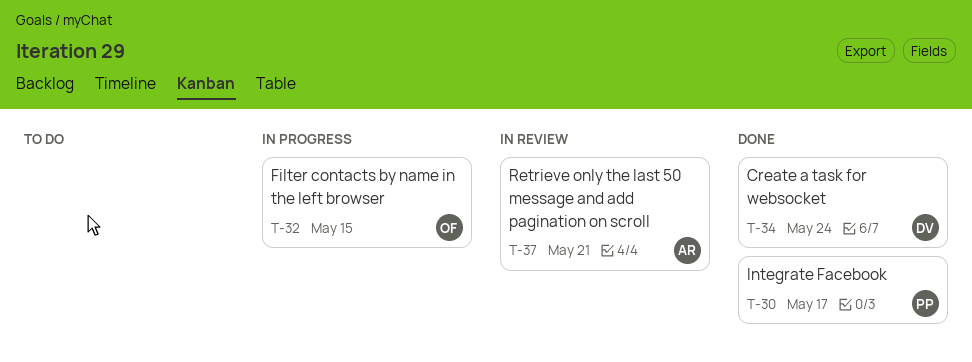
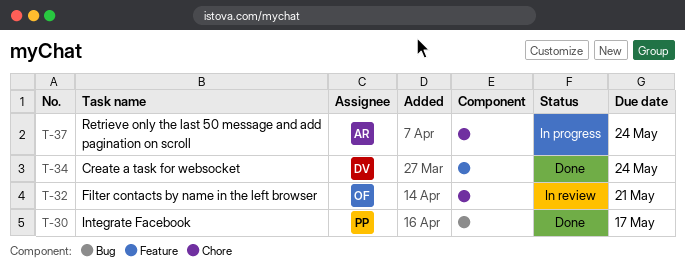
T-32, status: In progress -> In review
T-32, due: May 15 -> May 21
T-37, status: In review -> In progress
T-37, due: May 21 -> May 24

